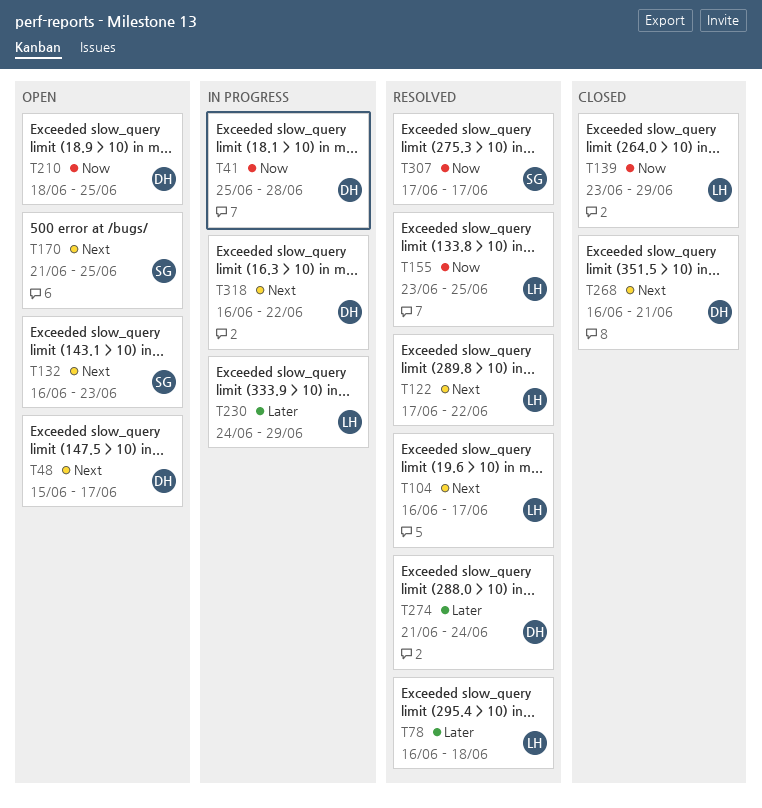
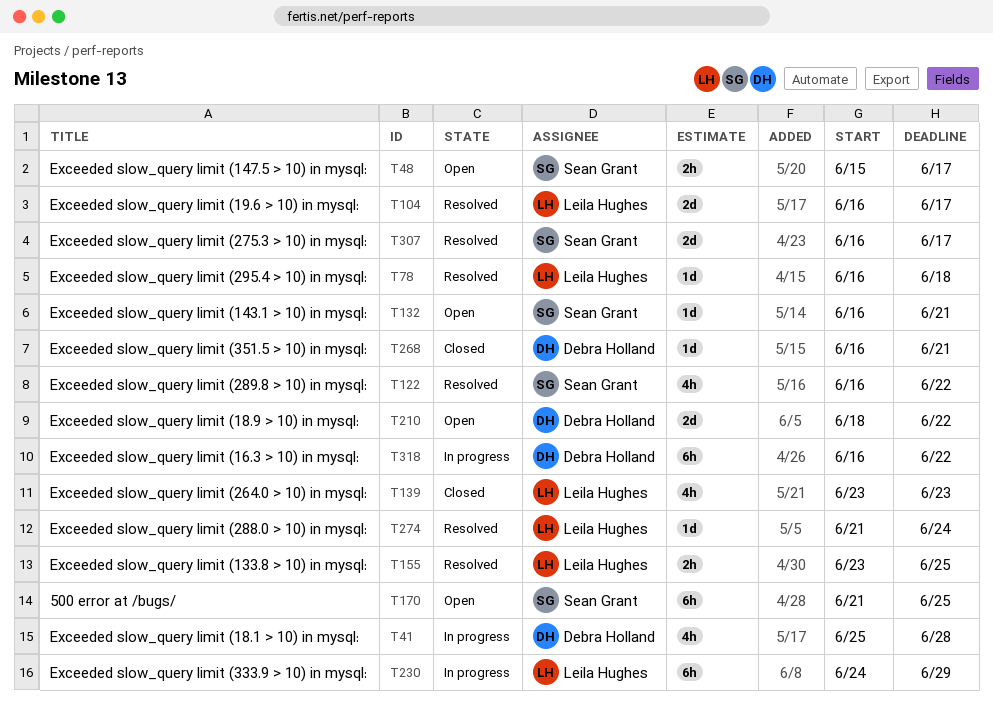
T48, owner: Debra Holland -> Sean Grant
T122, owner: Leila Hughes -> Sean Grant
T122, start: Jun 17 -> Jun 16
T132, due: Jun 23 -> Jun 21
T139, due: Jun 29 -> Jun 23
T210, due: Jun 25 -> Jun 22
T274, owner: Debra Holland -> Leila Hughes
T307, start: Jun 17 -> Jun 16

